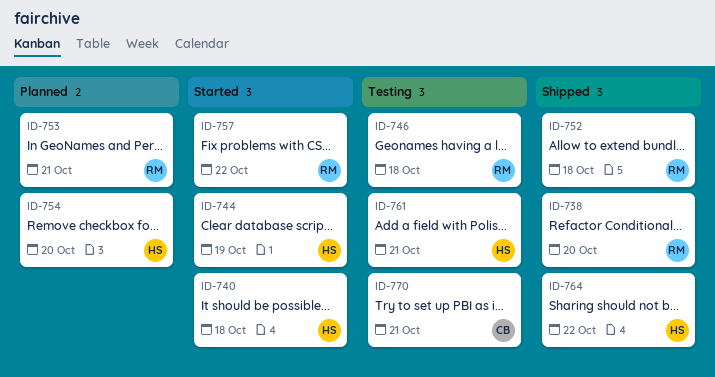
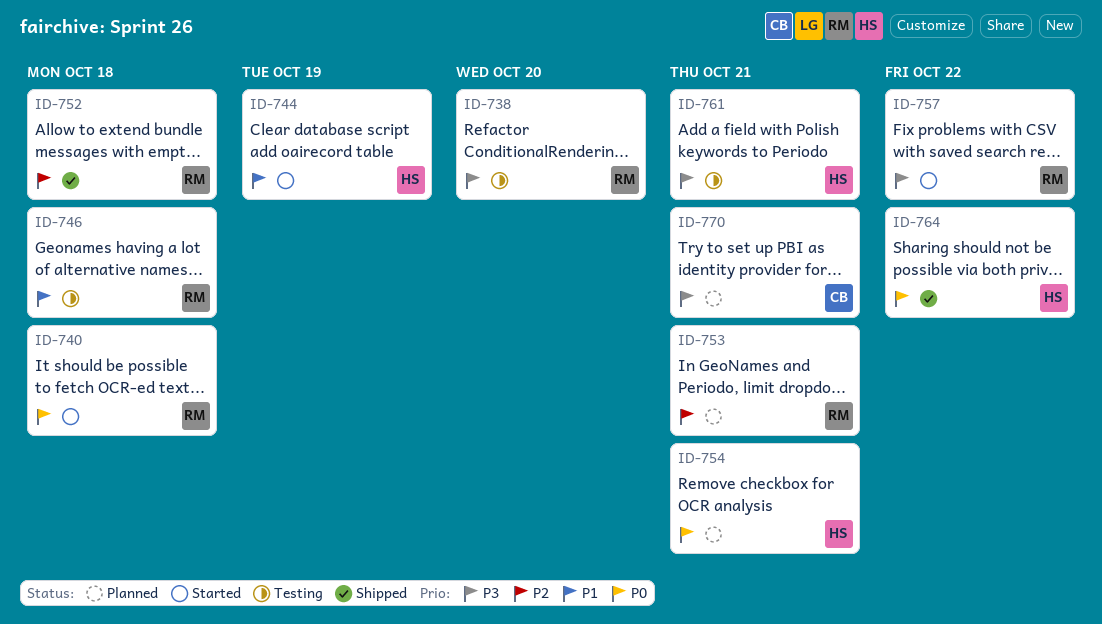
ID-738, status: Shipped -> Testing
ID-740, owner: HS -> RM
ID-754, due: Oct 20 -> Oct 21
ID-770, status: Testing -> Planned

